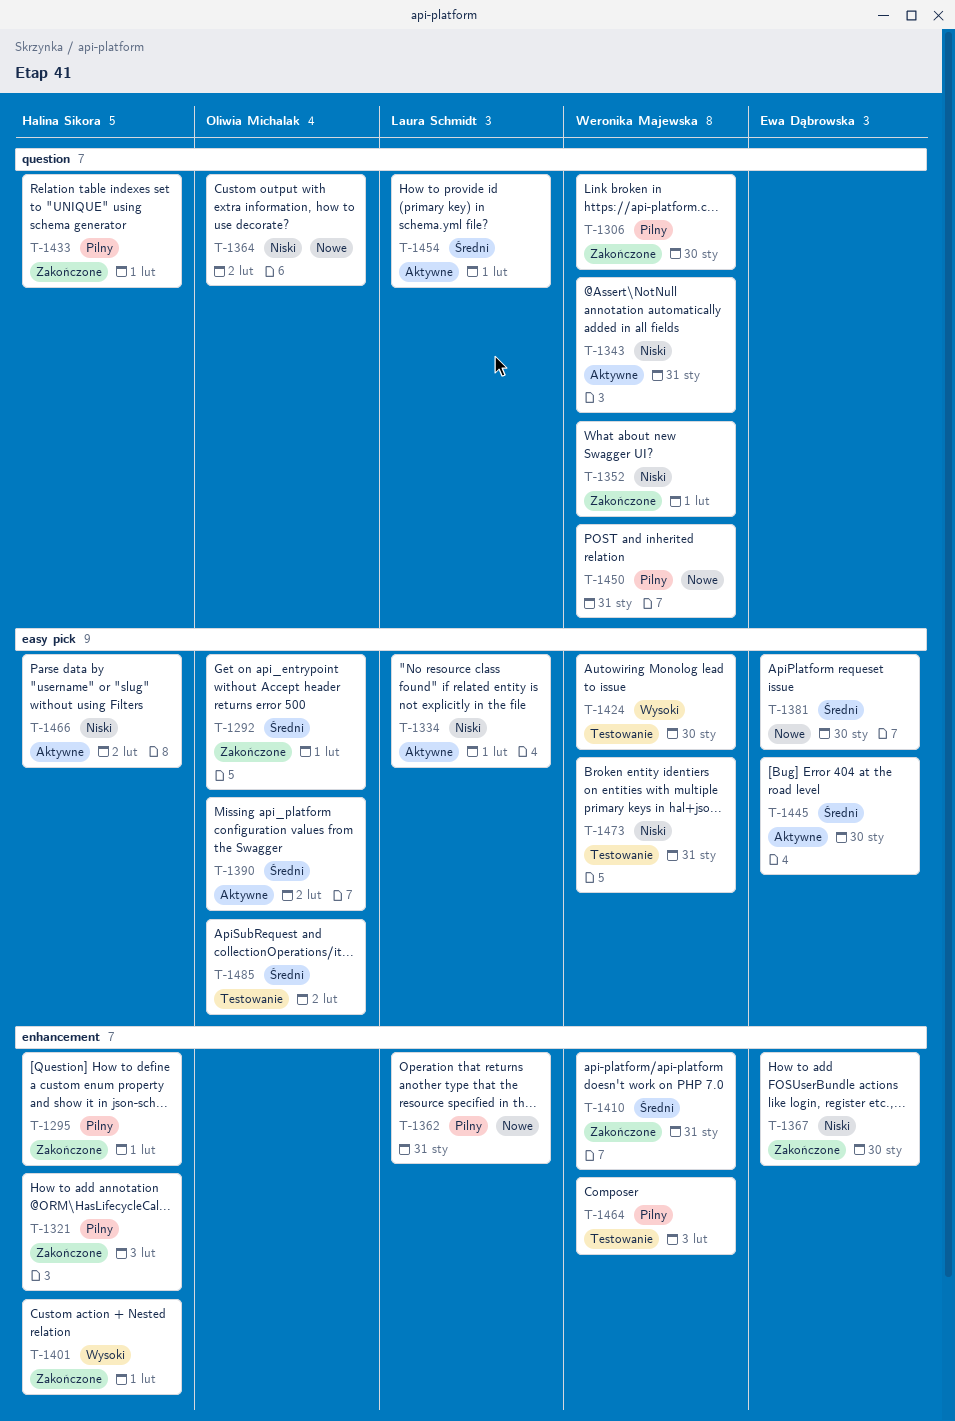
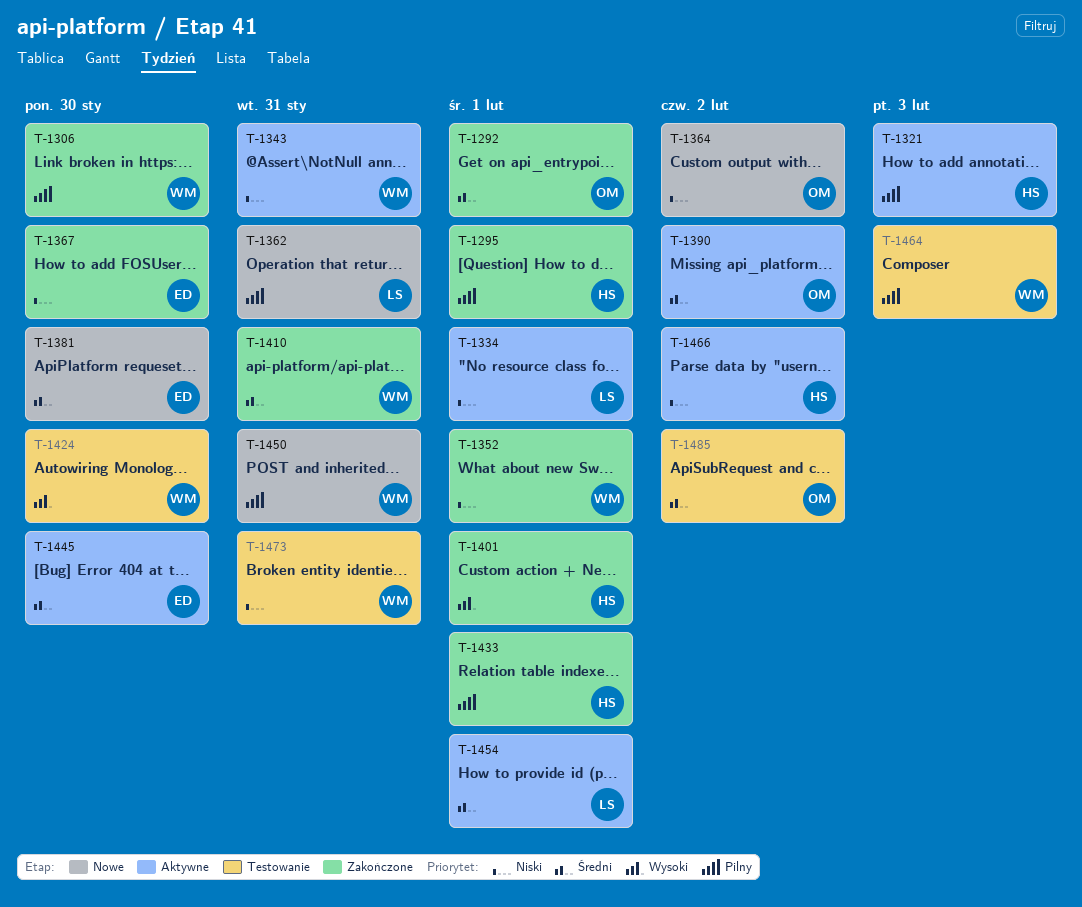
T-1321, status: Zakończone -> Aktywne

